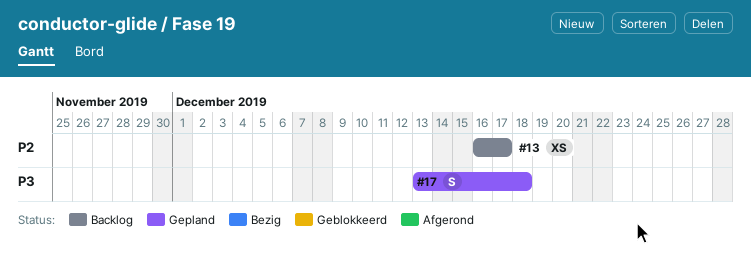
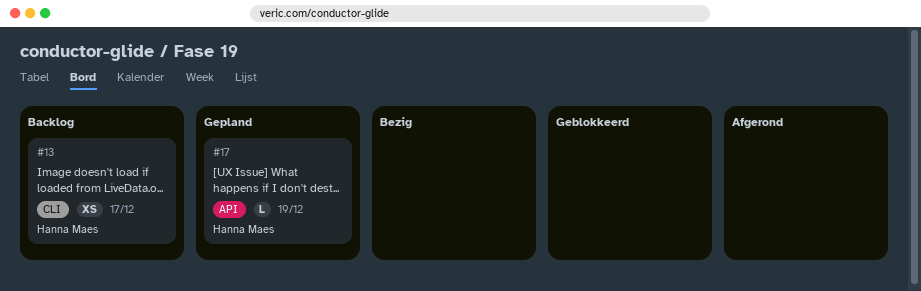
#17, estimate: S -> L
#17, due: Dec 18 -> Dec 19

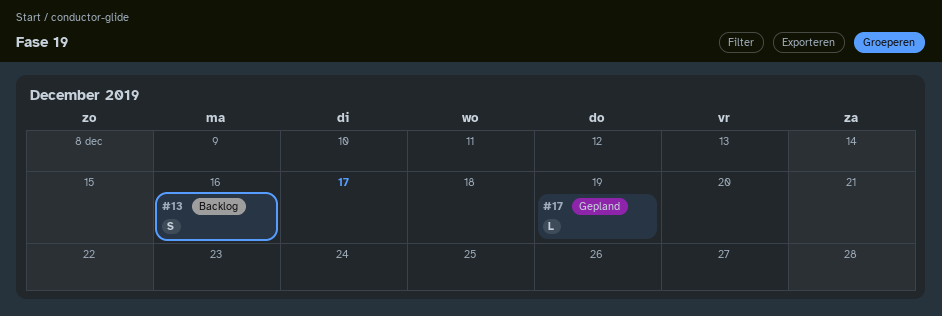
#13, estimate: XS -> S
#13, due: Dec 17 -> Dec 16

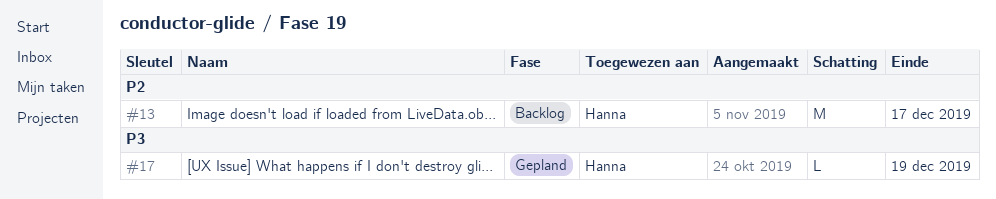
#13, estimate: S -> M
#13, due: Dec 16 -> Dec 17

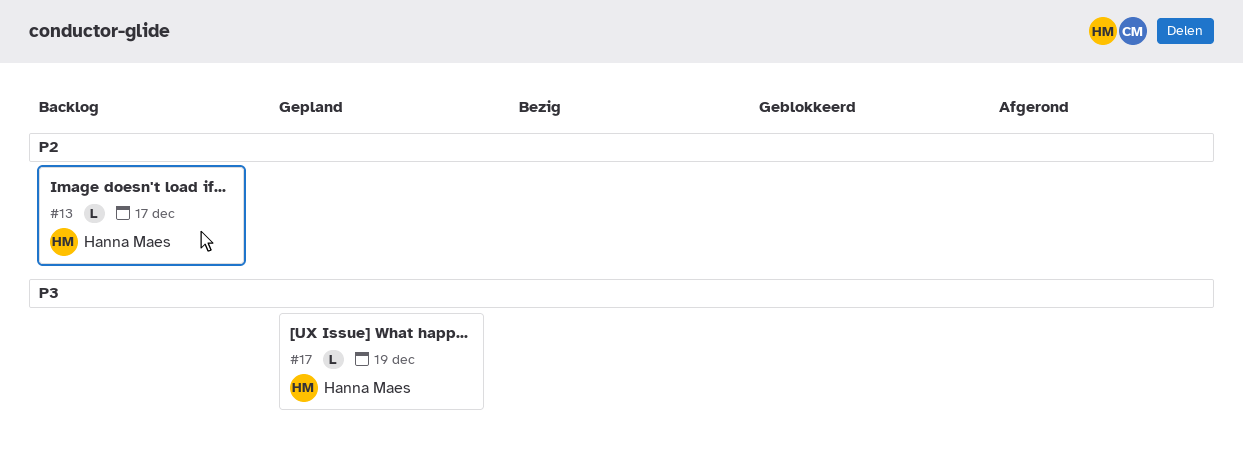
#13, estimate: M -> L

